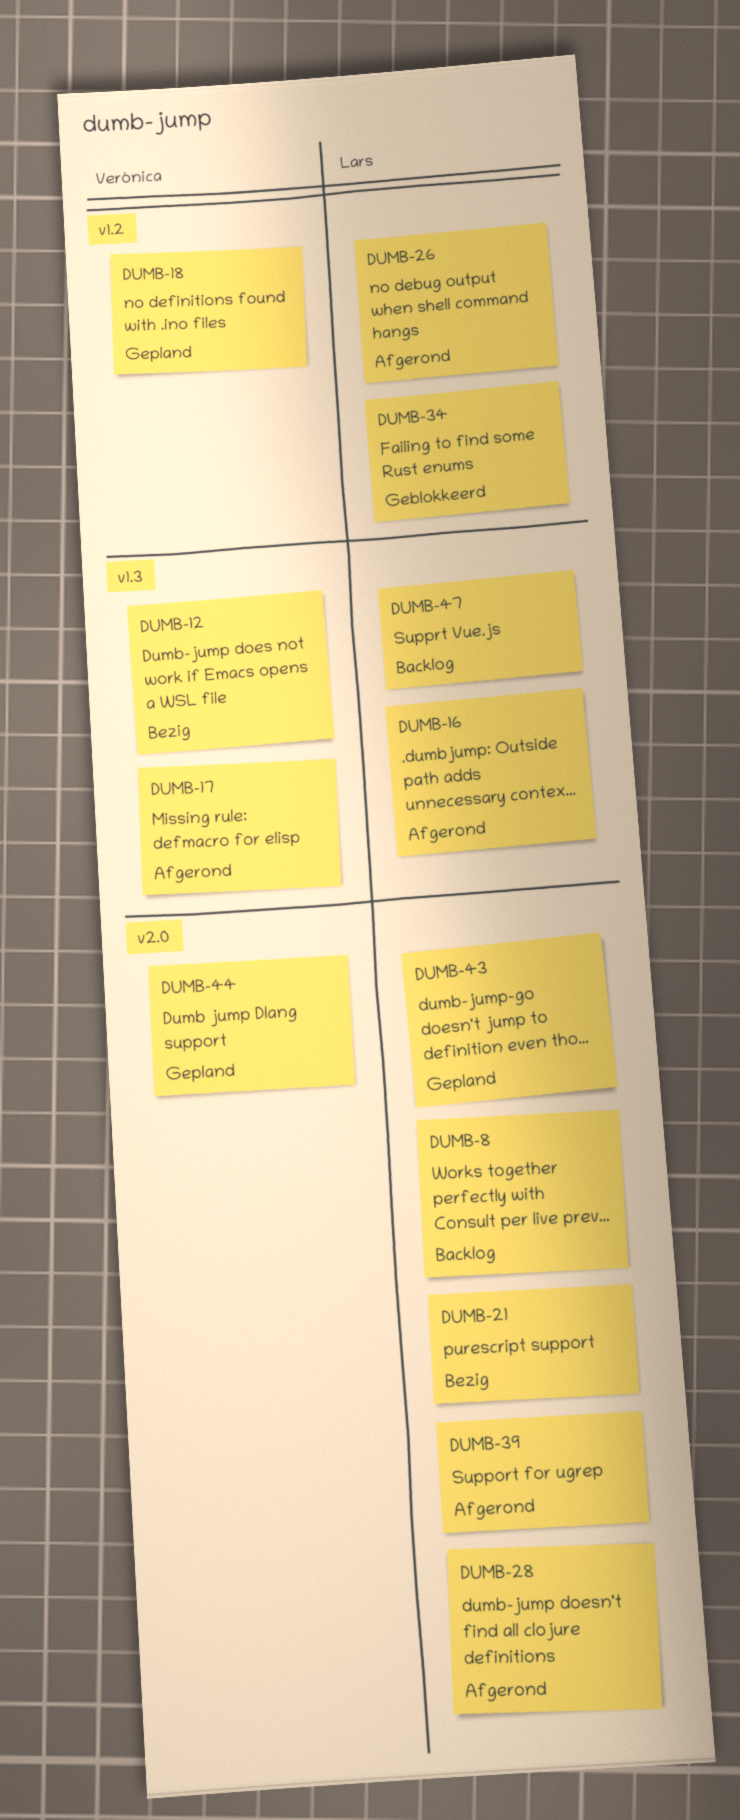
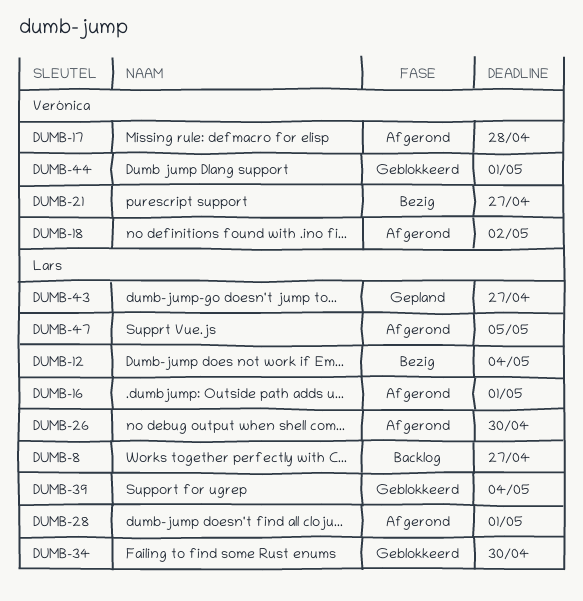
DUMB-12, owner: Verónica -> Lars
DUMB-18, status: Gepland -> Afgerond
DUMB-21, owner: Lars -> Verónica
DUMB-39, status: Afgerond -> Geblokkeerd
DUMB-44, status: Gepland -> Geblokkeerd
DUMB-47, status: Backlog -> Afgerond

